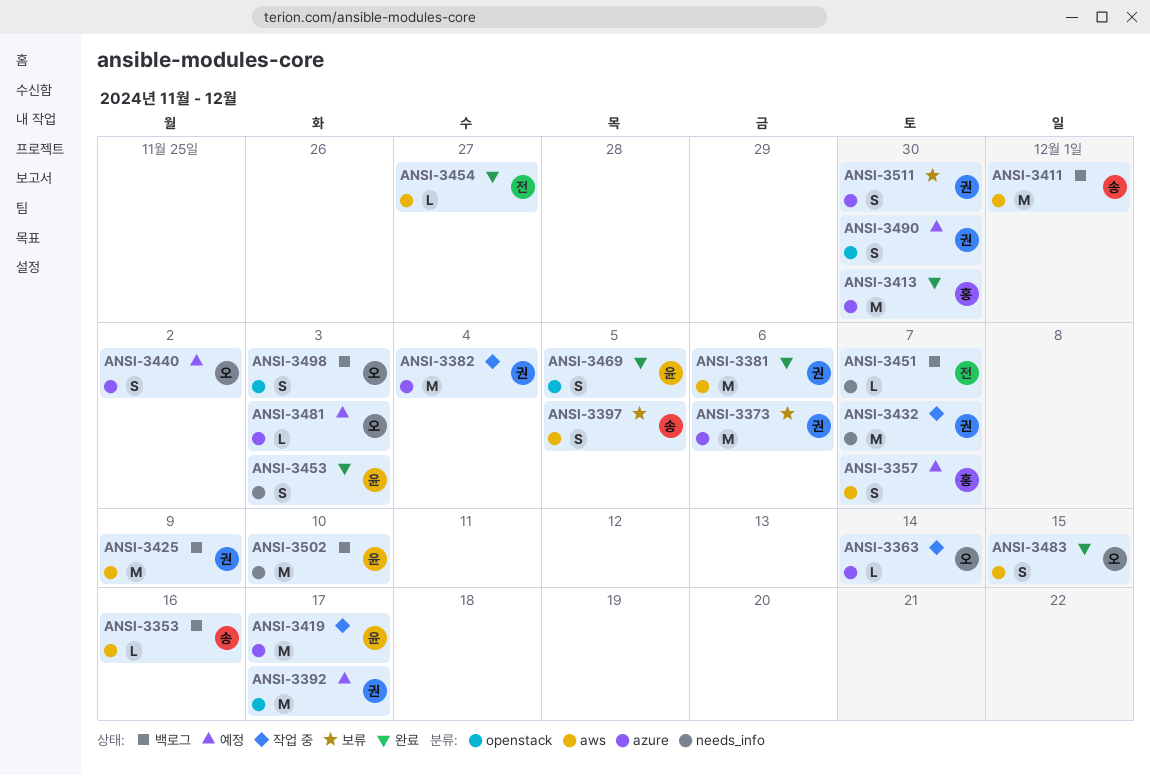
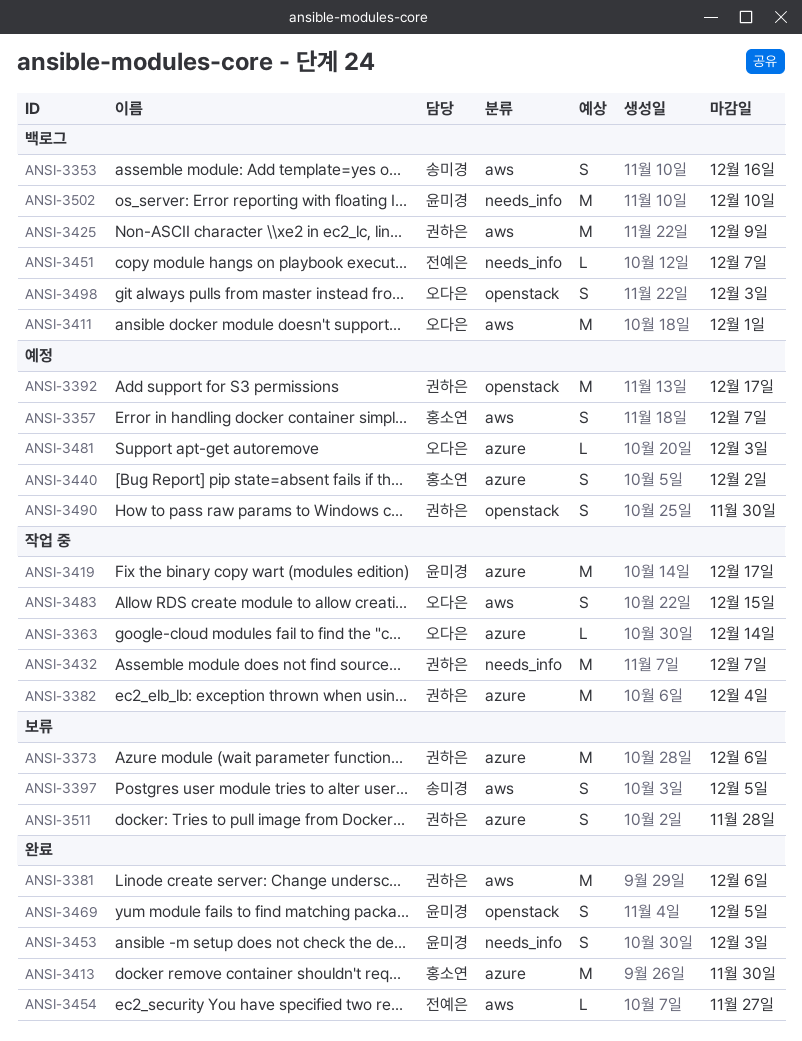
ANSI-3353, estimate: L -> S
ANSI-3411, owner: 송미경 -> 오다은
ANSI-3440, owner: 오다은 -> 홍소연
ANSI-3483, status: 완료 -> 작업 중
ANSI-3511, due: Nov 30 -> Nov 28

